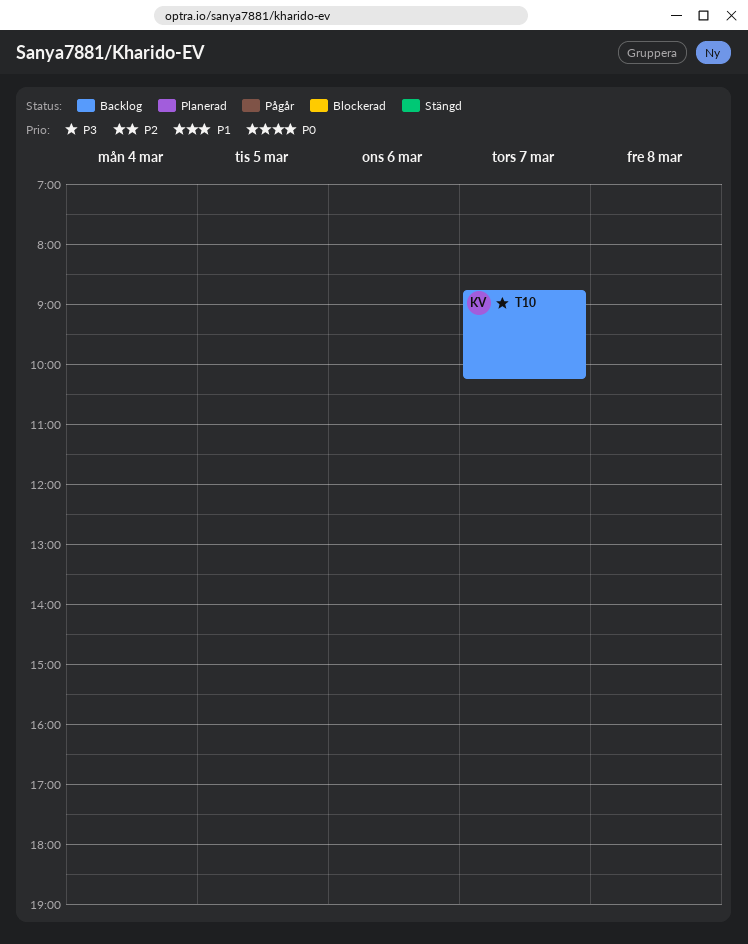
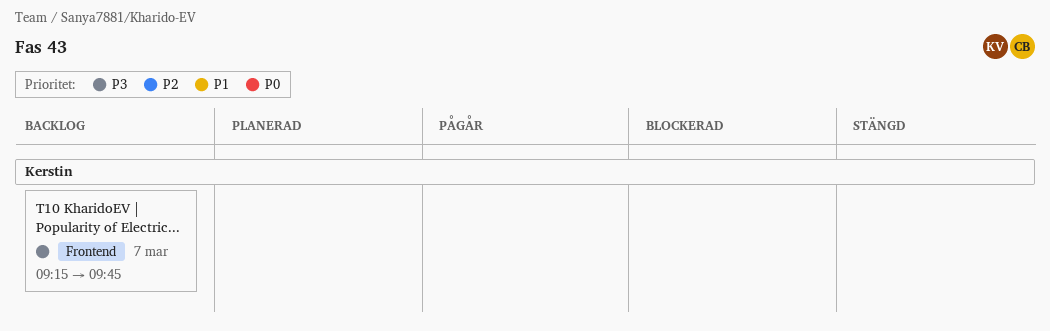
T10, begins: 08:45 -> 09:15
T10, ends: 10:15 -> 09:45

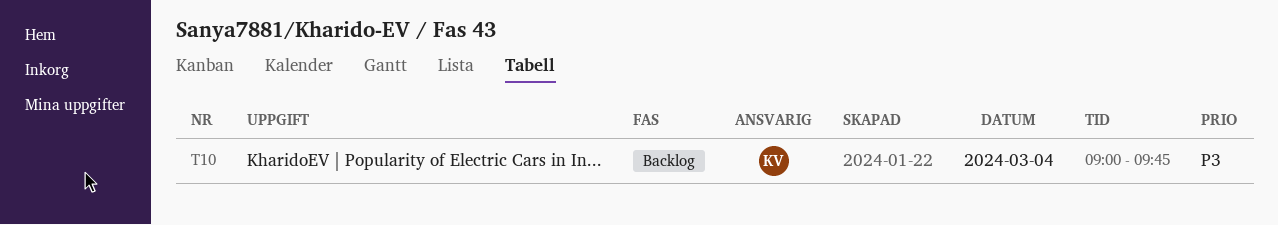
T10, day: Mar 7 -> Mar 4
T10, begins: 09:15 -> 09:00

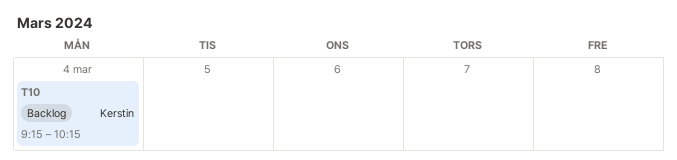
T10, begins: 09:00 -> 09:15
T10, ends: 09:45 -> 10:15

